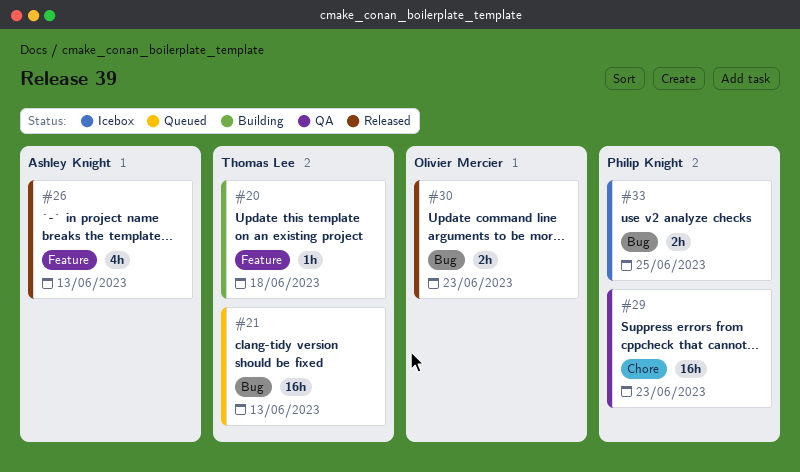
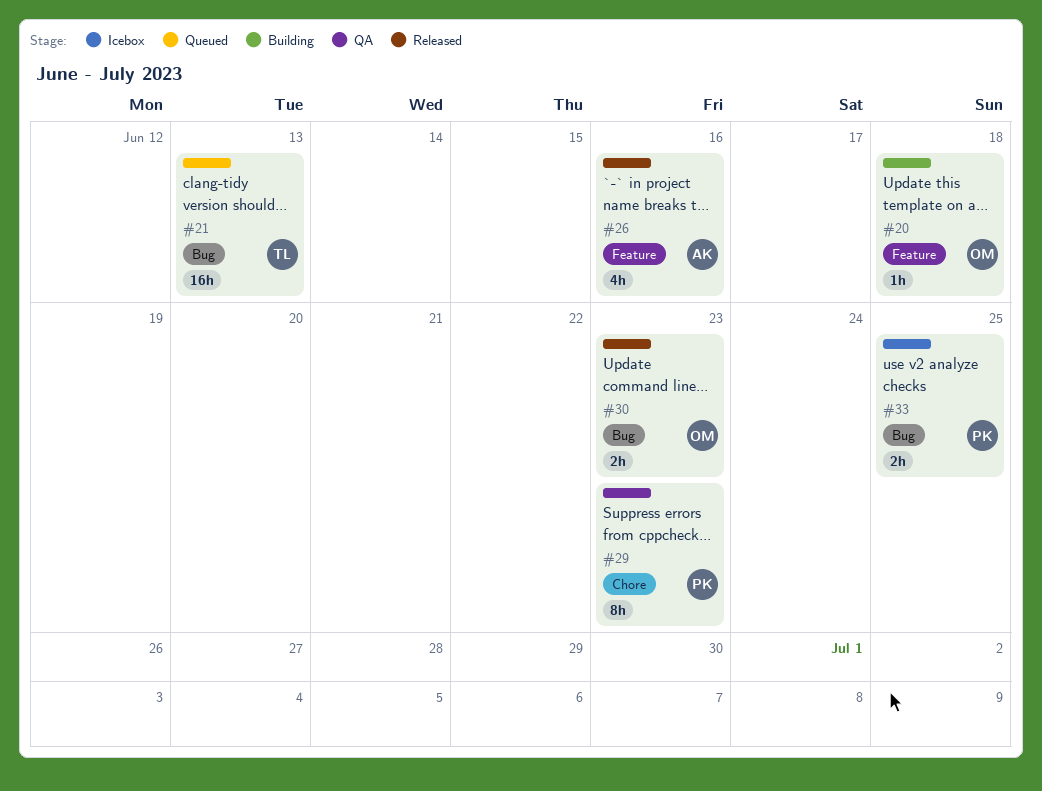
#20, owner: Thomas Lee -> Olivier Mercier
#26, due: Jun 13 -> Jun 16
#29, estimate: 16h -> 8h

